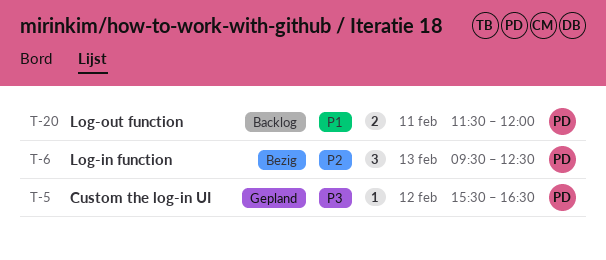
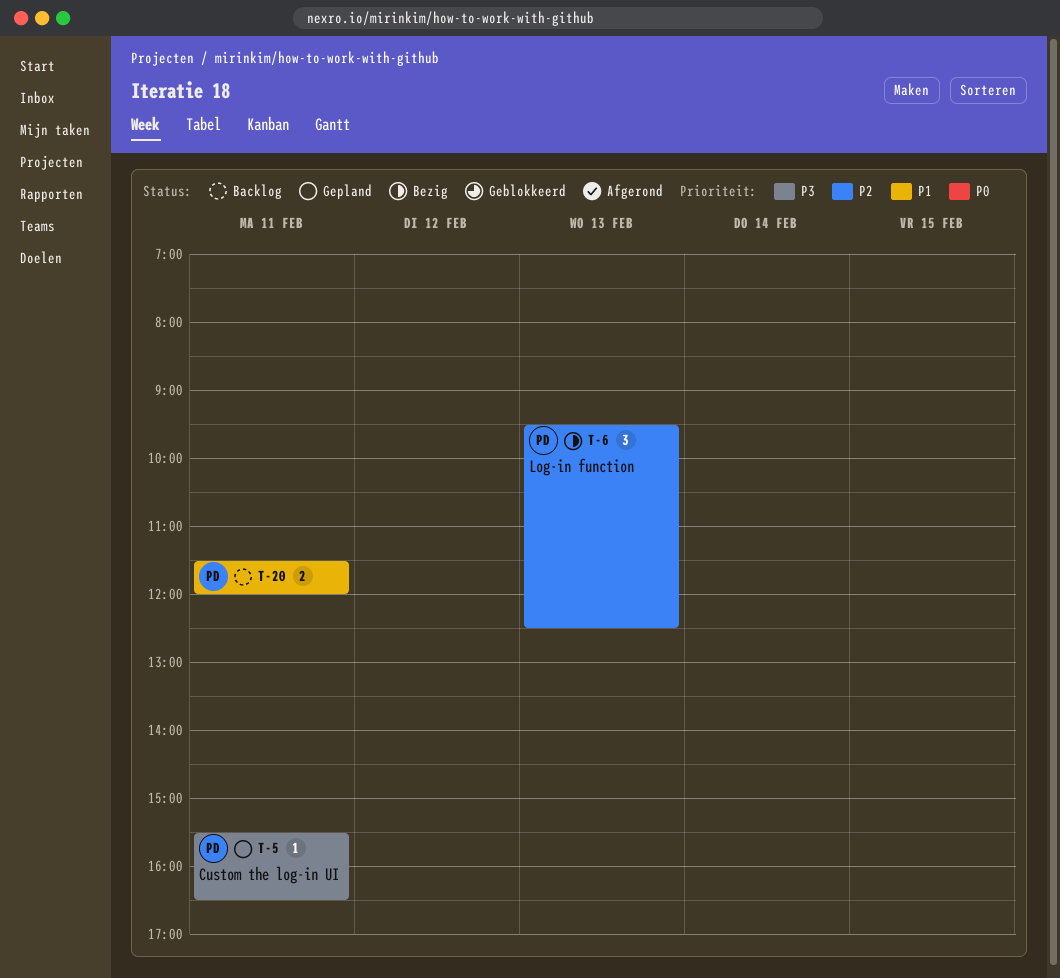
T-5, day: Feb 12 -> Feb 11

